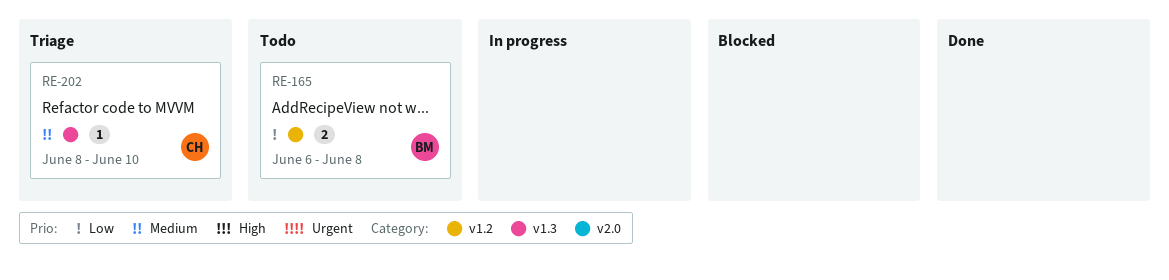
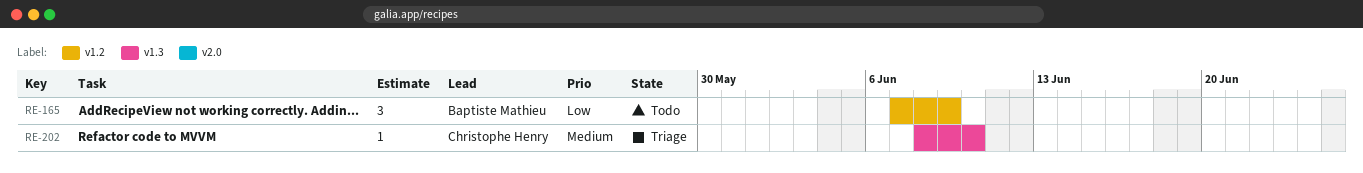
RE-165, estimate: 2 -> 3
RE-165, start: Jun 6 -> Jun 7
RE-165, due: Jun 8 -> Jun 9

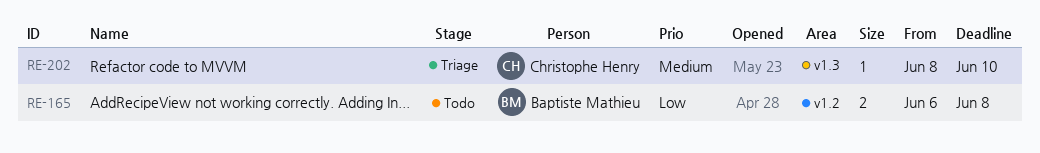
RE-165, estimate: 3 -> 2
RE-165, start: Jun 7 -> Jun 6
RE-165, due: Jun 9 -> Jun 8

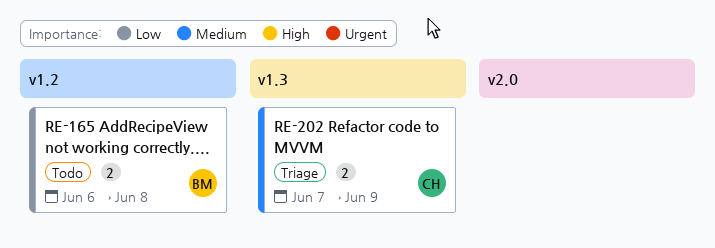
RE-202, estimate: 1 -> 2
RE-202, start: Jun 8 -> Jun 7
RE-202, due: Jun 10 -> Jun 9

